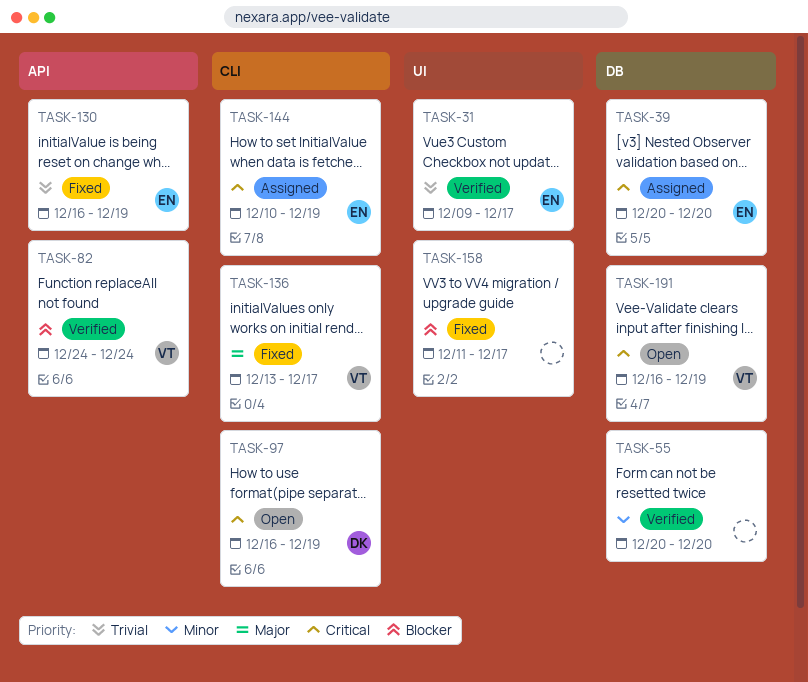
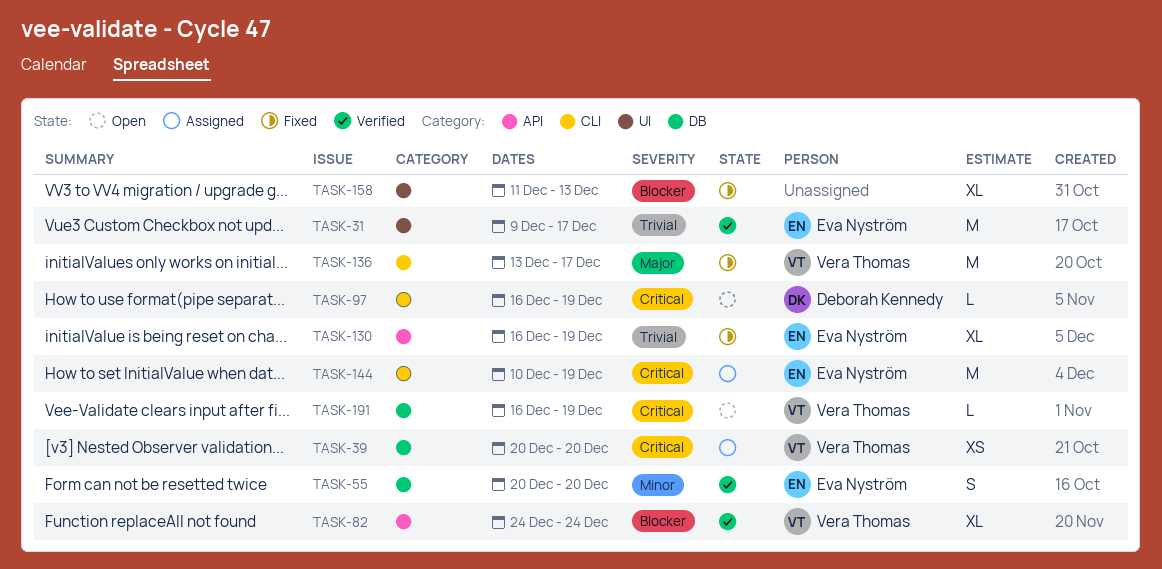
TASK-39, owner: Eva Nyström -> Vera Thomas
TASK-55, owner: none -> Eva Nyström
TASK-158, due: Dec 17 -> Dec 13

